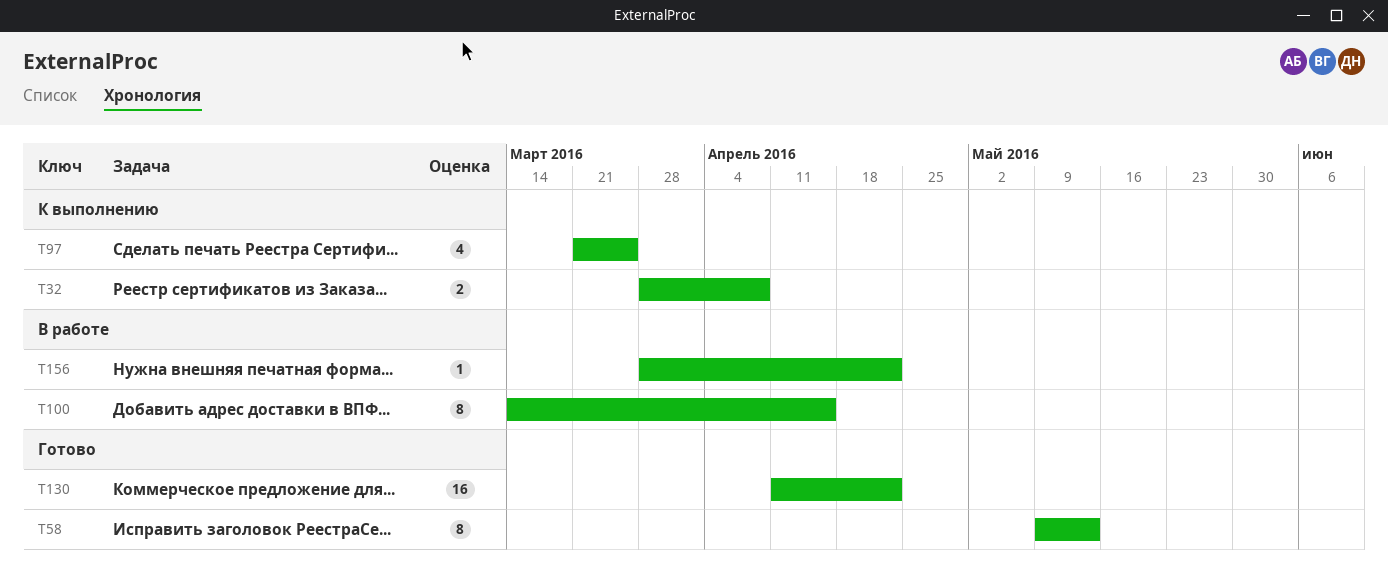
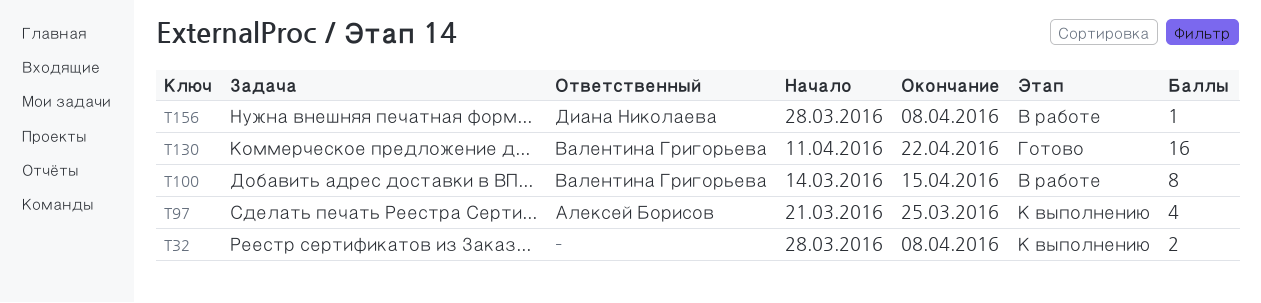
T58: present -> none
T156, due: Apr 22 -> Apr 8

